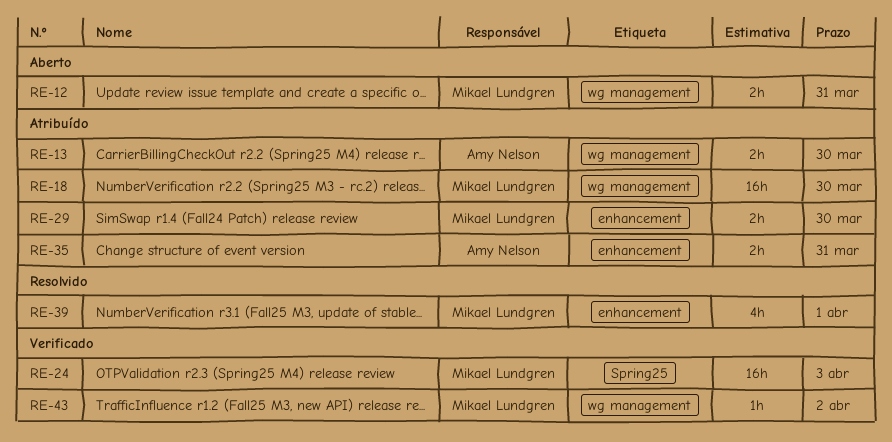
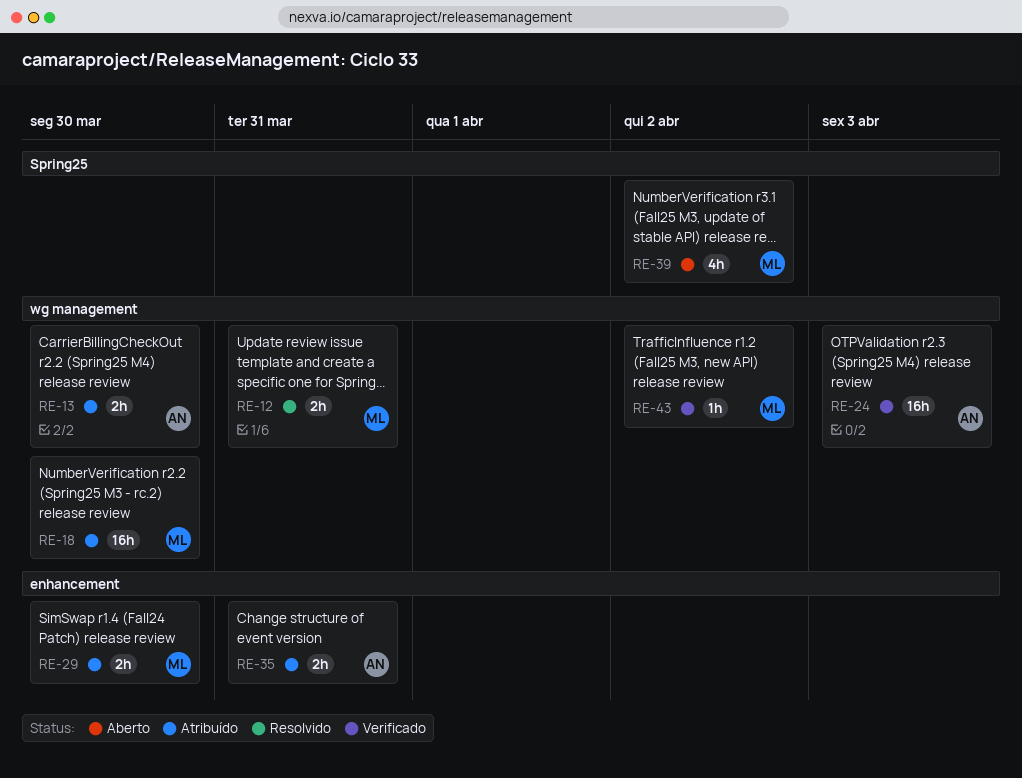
RE-12, status: Aberto -> Resolvido
RE-24, owner: Mikael Lundgren -> Amy Nelson
RE-24, label: Spring25 -> wg management
RE-39, status: Resolvido -> Aberto
RE-39, label: enhancement -> Spring25
RE-39, due: Apr 1 -> Apr 2

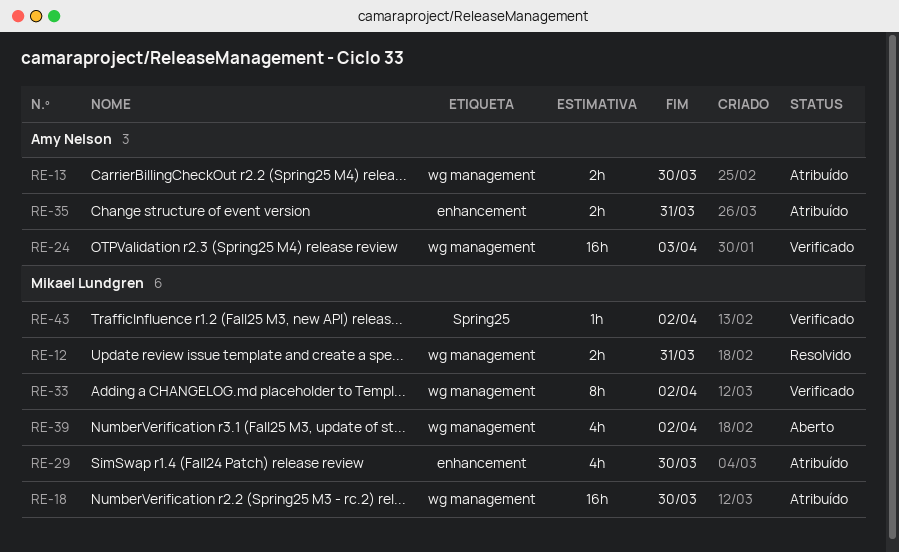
RE-29, estimate: 2h -> 4h
RE-33: none -> present
RE-39, label: Spring25 -> wg management
RE-43, label: wg management -> Spring25

